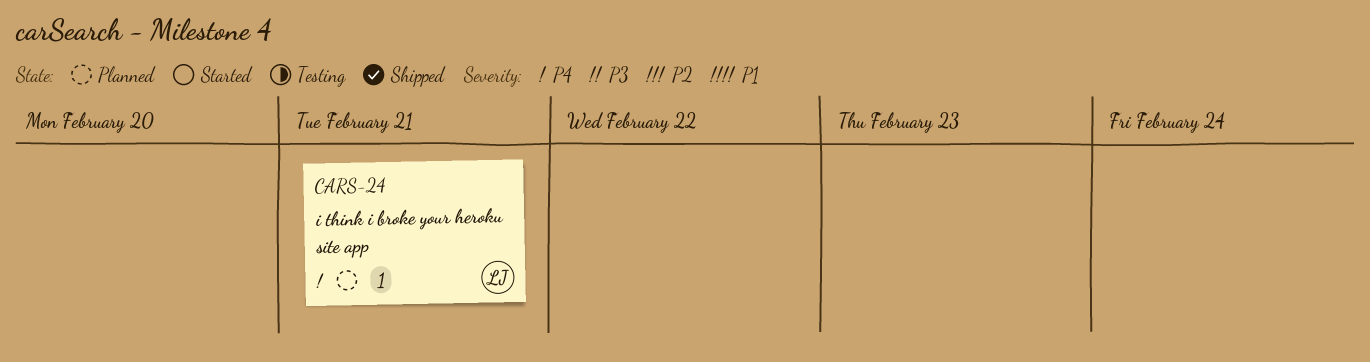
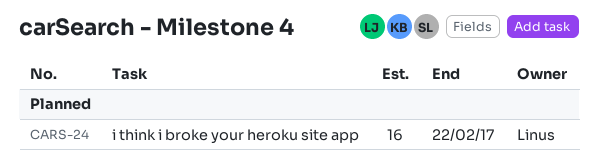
CARS-24, estimate: 1 -> 16
CARS-24, due: Feb 21 -> Feb 22

